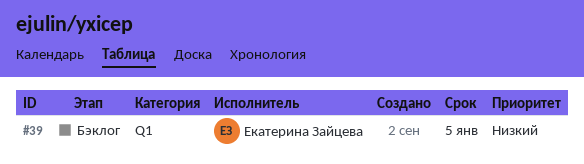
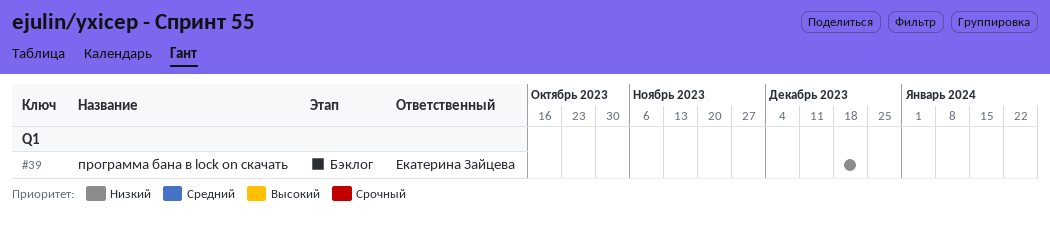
#39, due: Jan 5 -> Dec 22

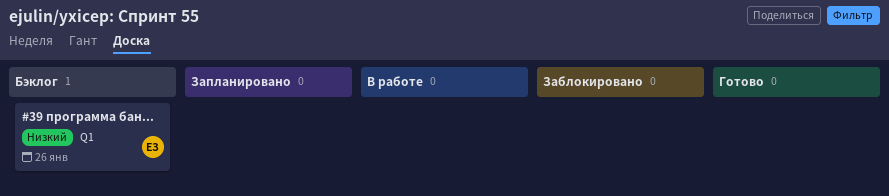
#39, due: Dec 22 -> Jan 26

